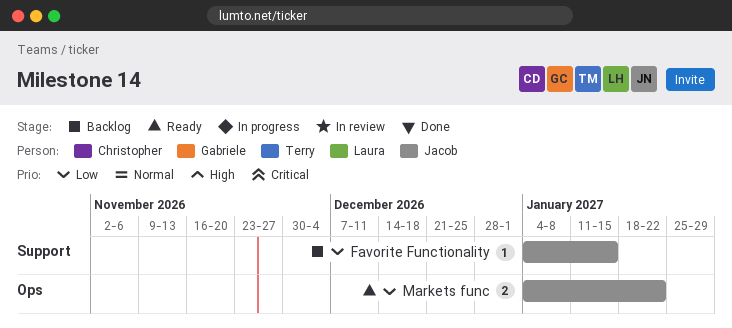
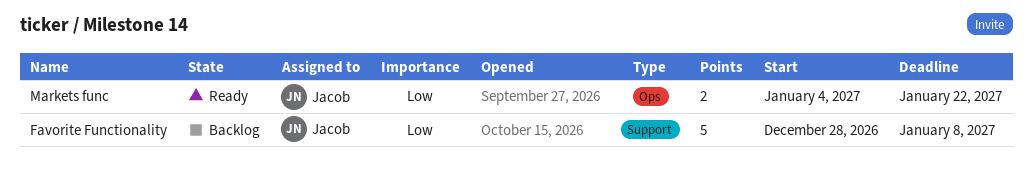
Favorite Functionality, estimate: 1 -> 5
Favorite Functionality, start: Jan 4 -> Dec 28
Favorite Functionality, due: Jan 15 -> Jan 8

